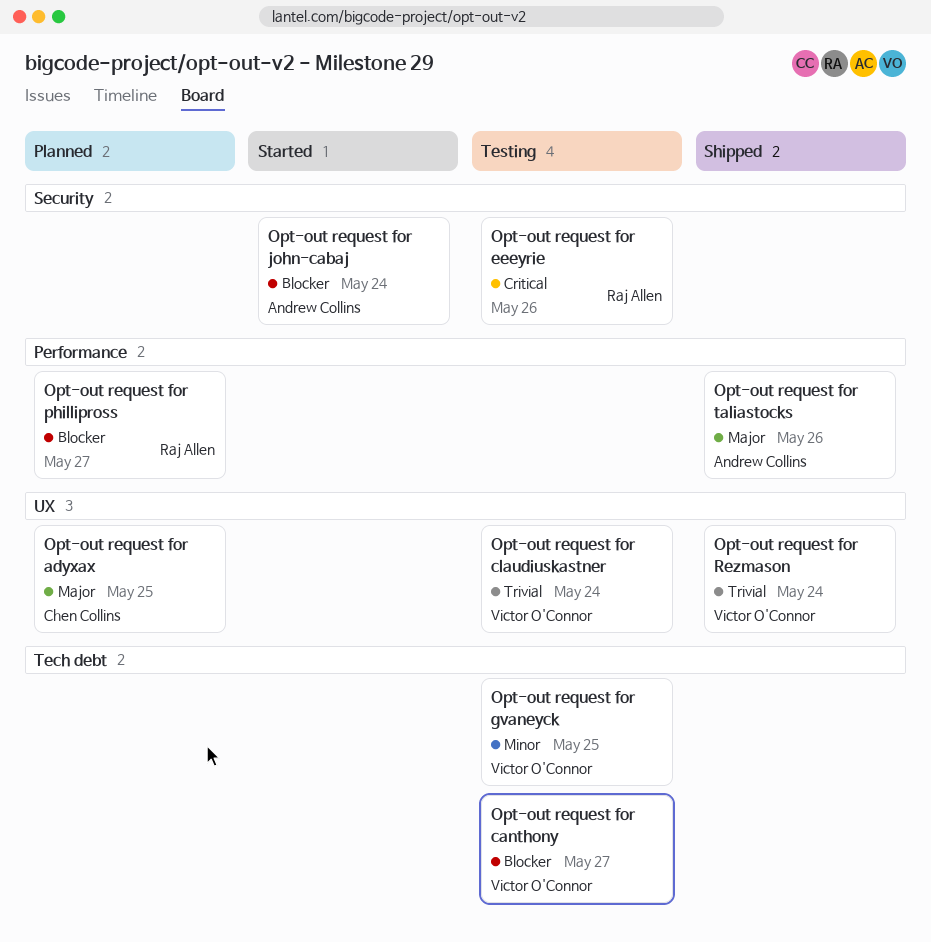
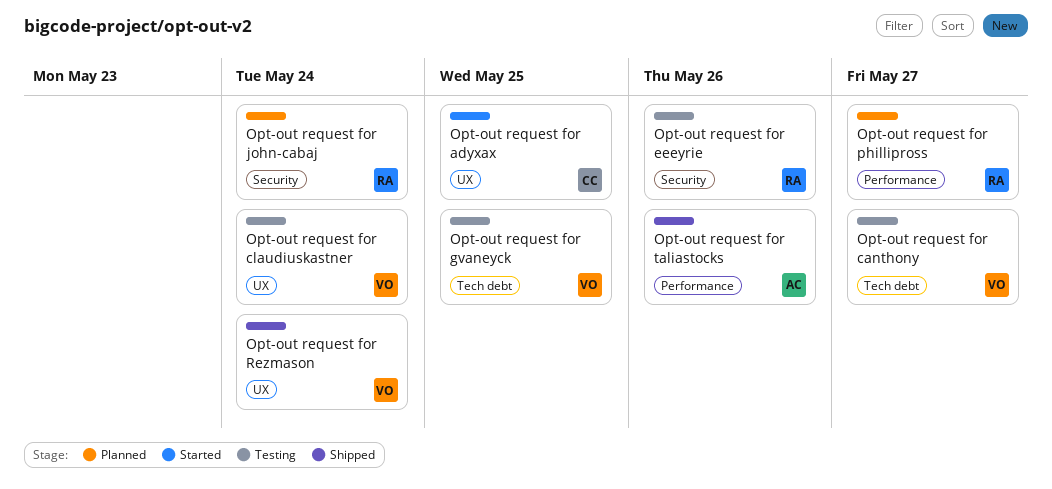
Opt-out request for adyxax, status: Planned -> Started
Opt-out request for john-cabaj, status: Started -> Planned
Opt-out request for john-cabaj, owner: Andrew Collins -> Raj Allen

